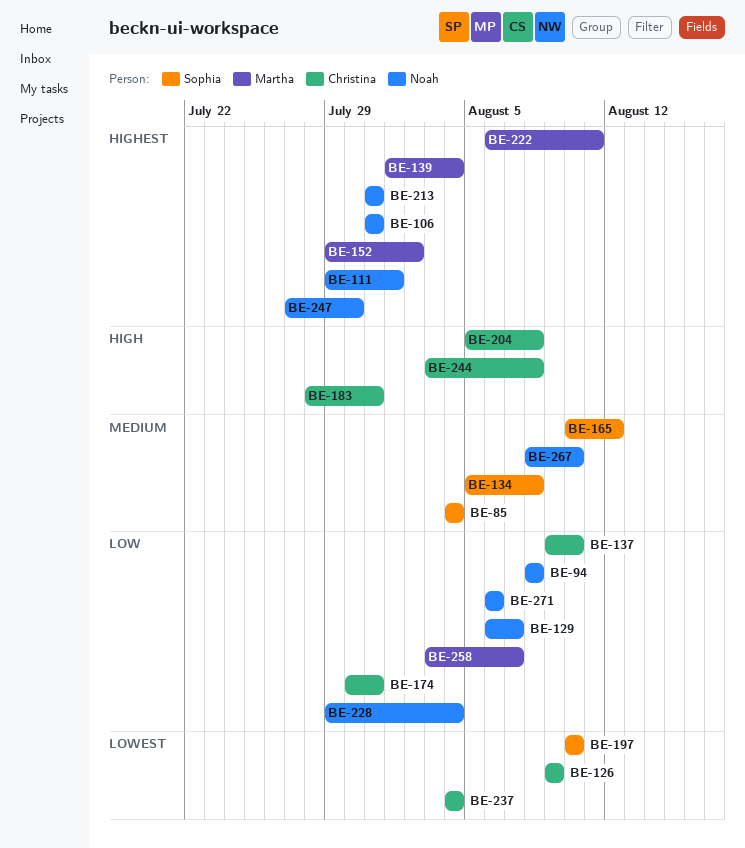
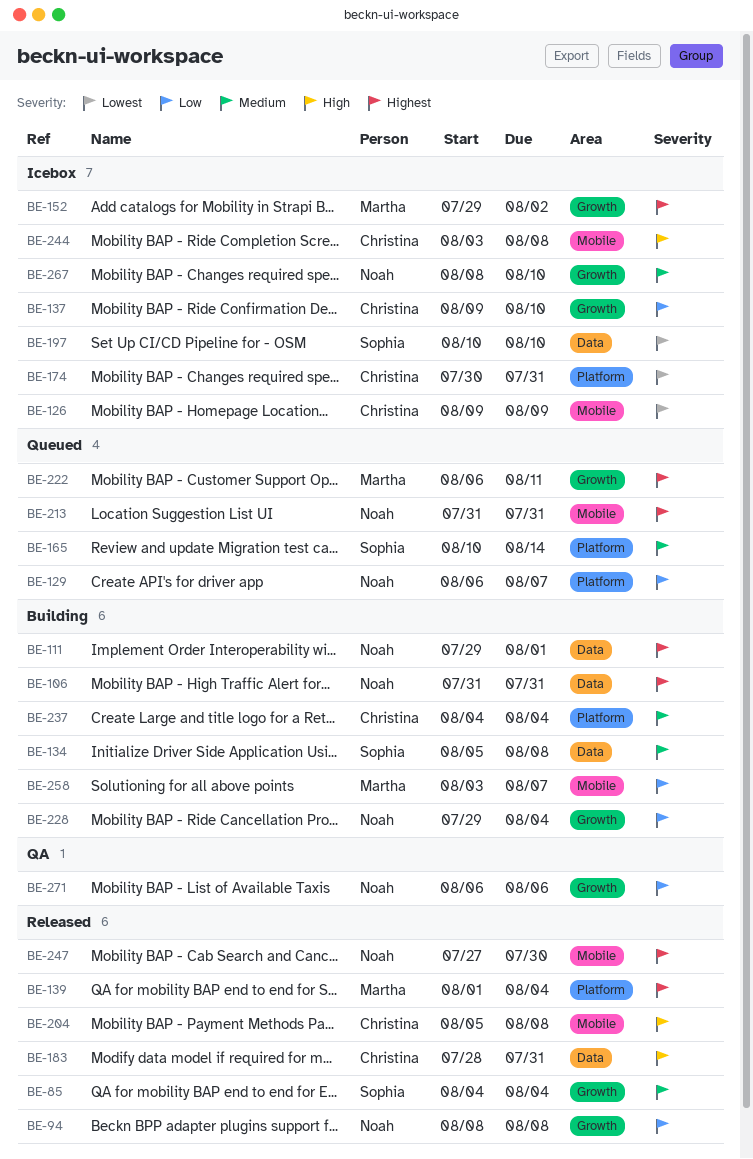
BE-165, due: Aug 12 -> Aug 14
BE-174, priority: Low -> Lowest
BE-237, priority: Lowest -> Medium

